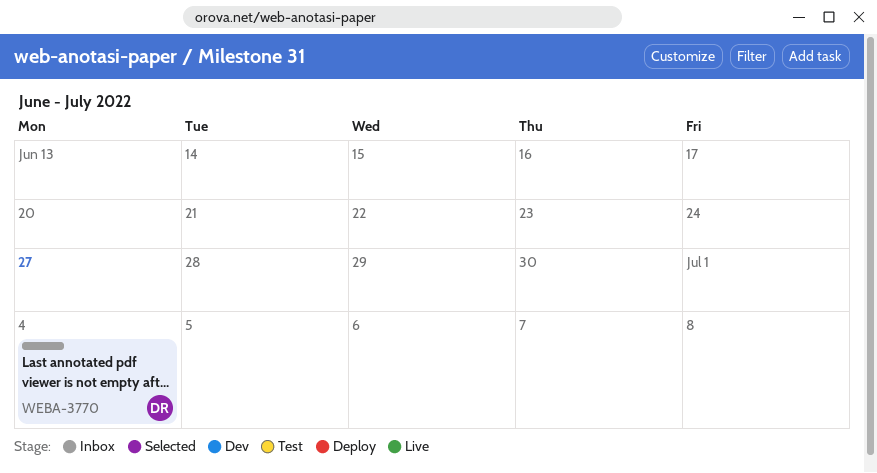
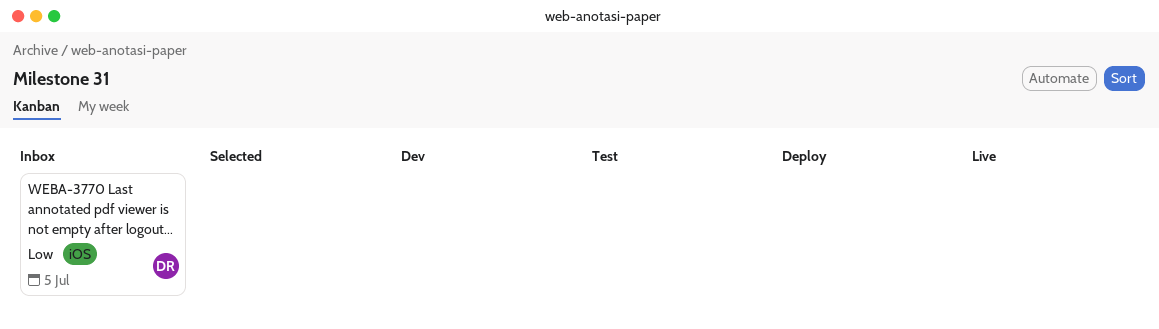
WEBA-3770, due: Jul 4 -> Jul 5

